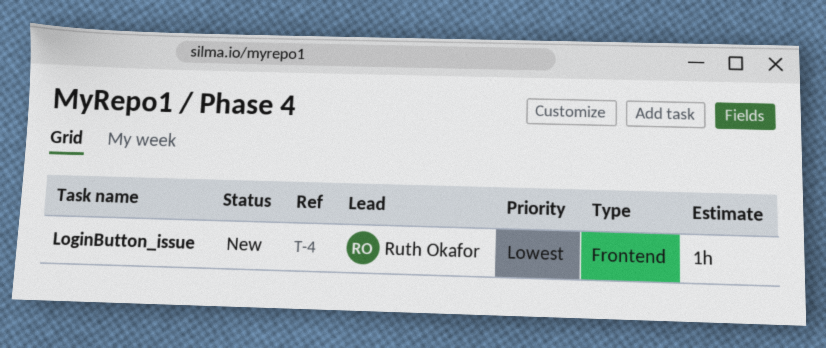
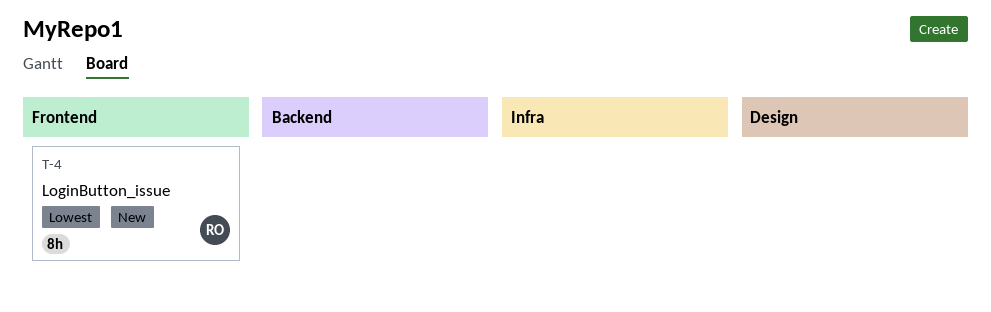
T-4, estimate: 1h -> 8h

